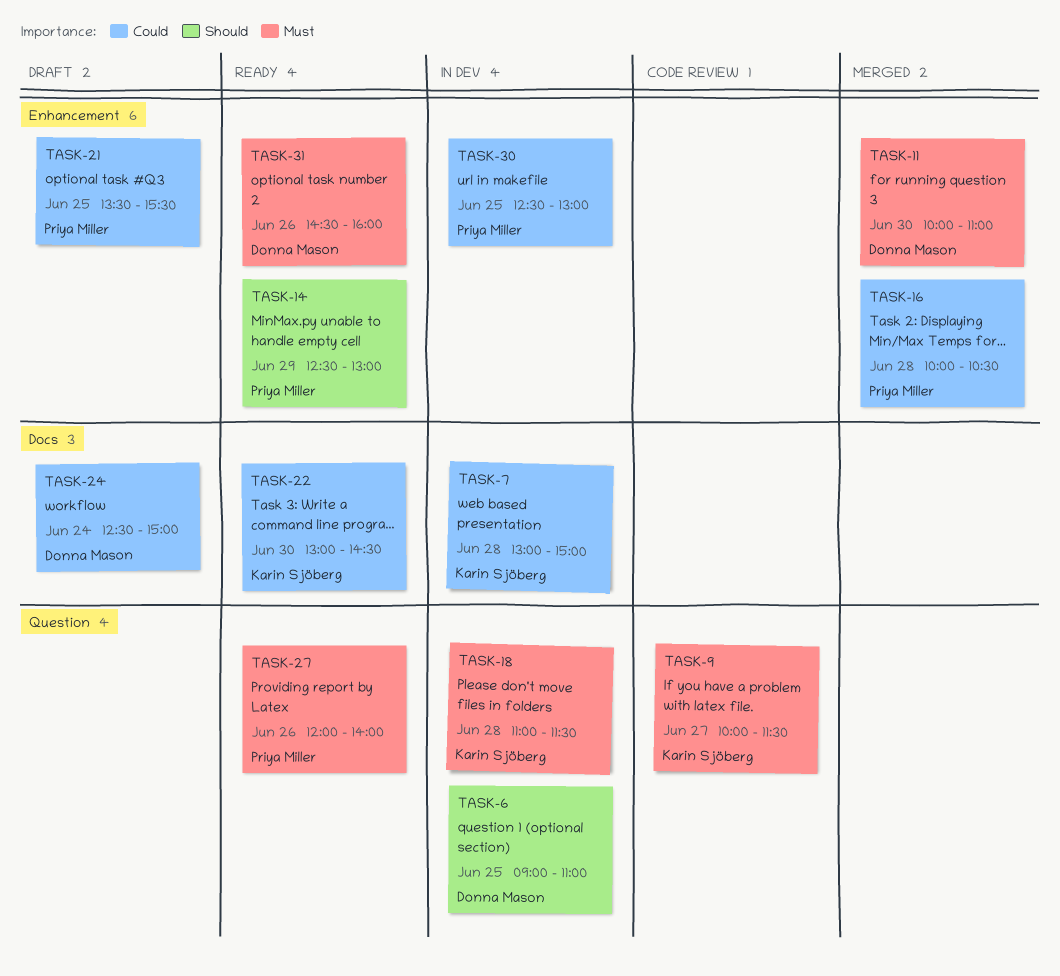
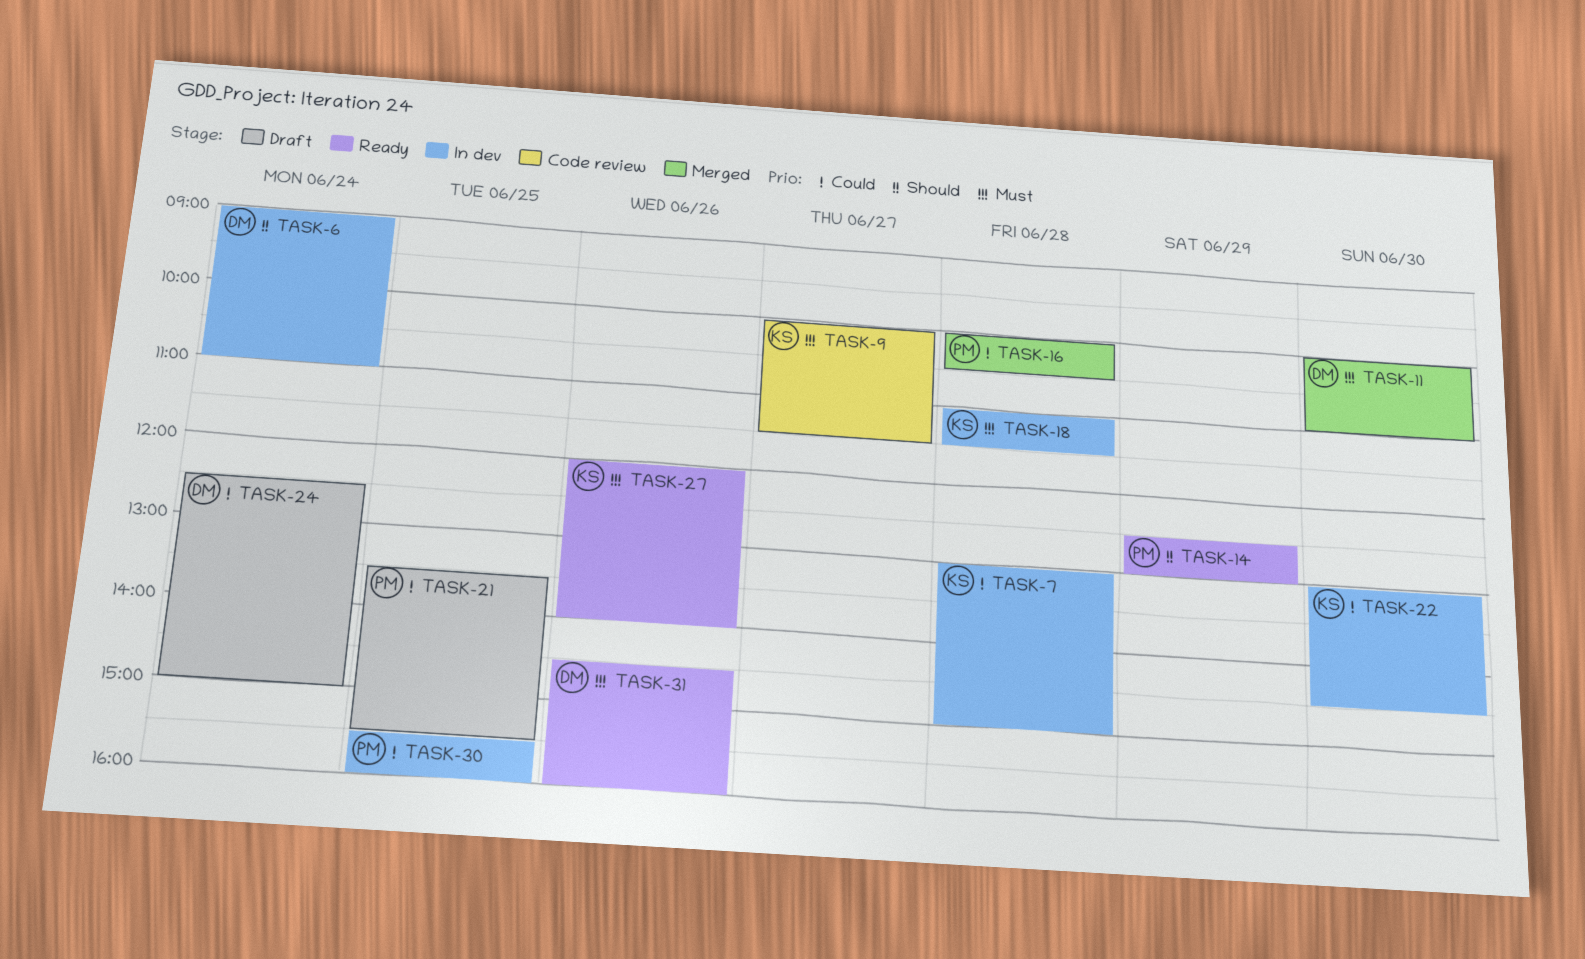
TASK-6, day: Jun 25 -> Jun 24
TASK-22, status: Ready -> In dev
TASK-27, owner: Priya Miller -> Karin Sjöberg
TASK-30, begins: 12:30 -> 15:30
TASK-30, ends: 13:00 -> 16:00

